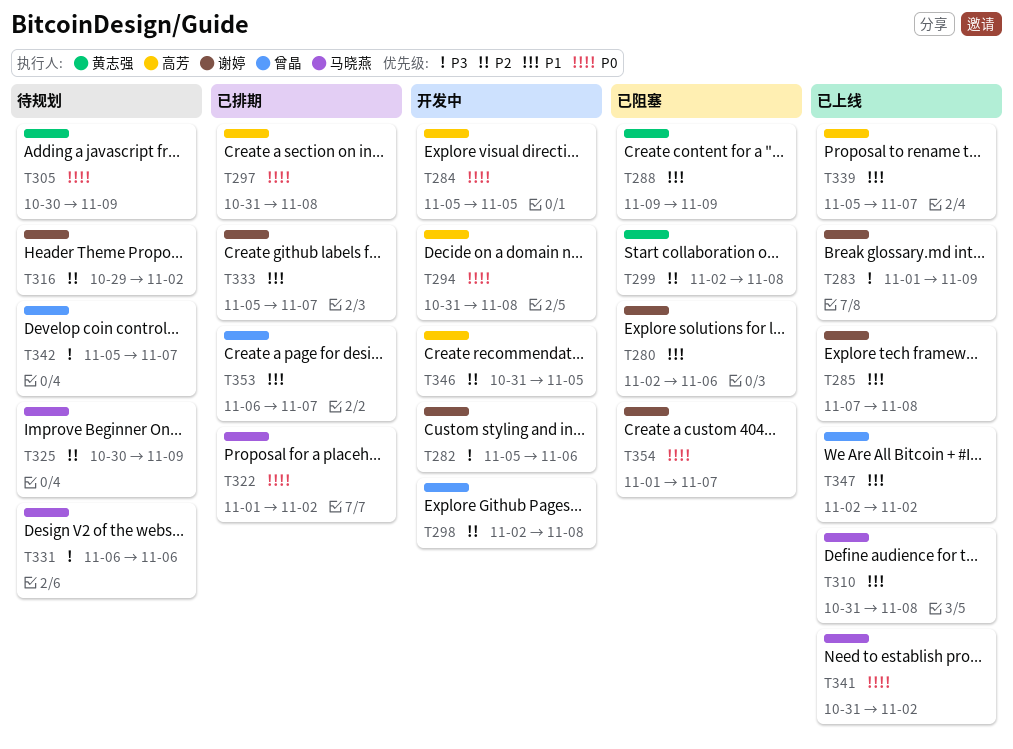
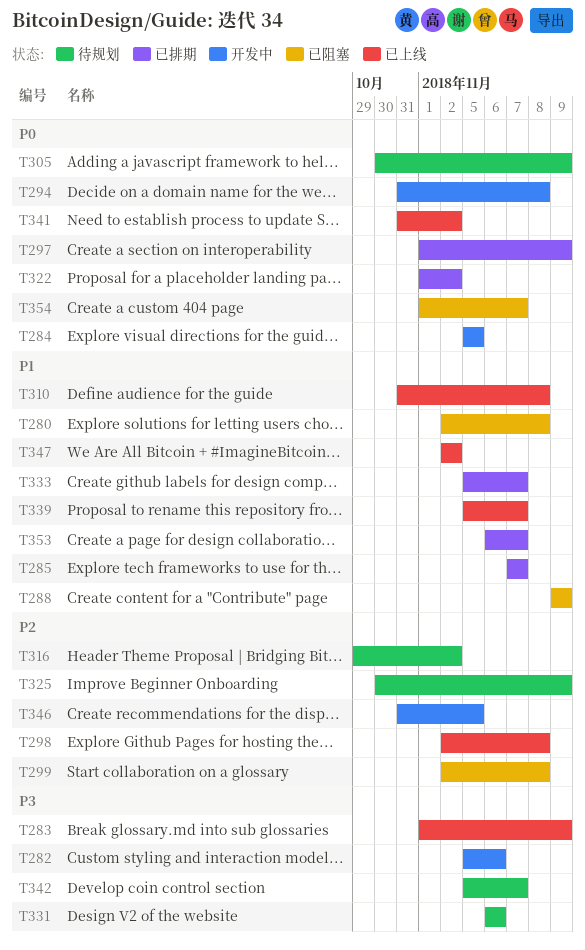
T280, due: Nov 6 -> Nov 8
T285, status: 已上线 -> 已排期
T285, due: Nov 8 -> Nov 7
T297, start: Oct 31 -> Nov 1
T297, due: Nov 8 -> Nov 9
T298, status: 开发中 -> 已上线

